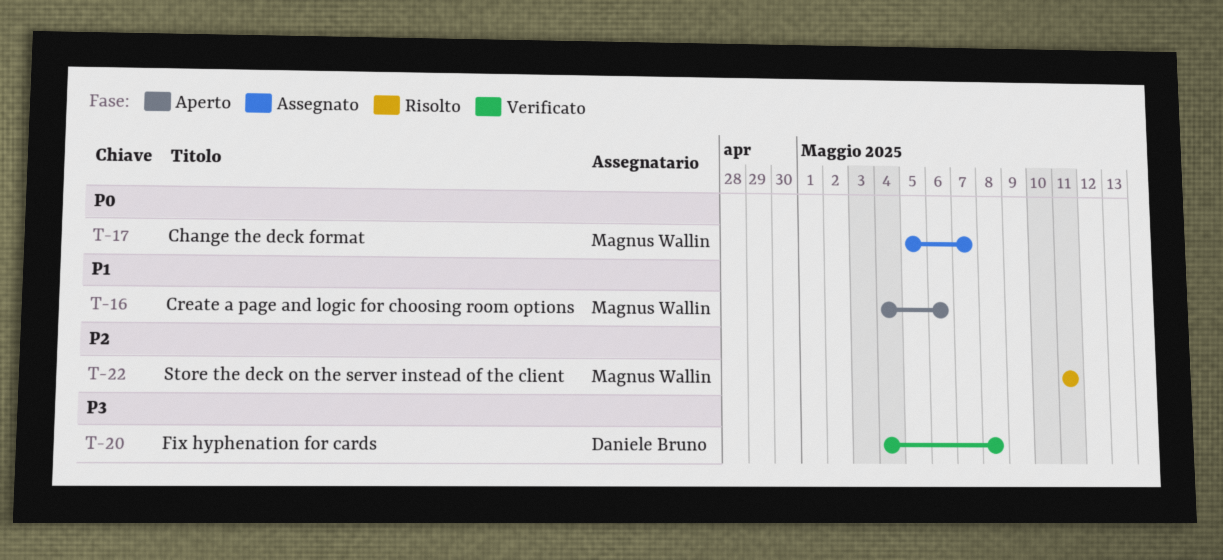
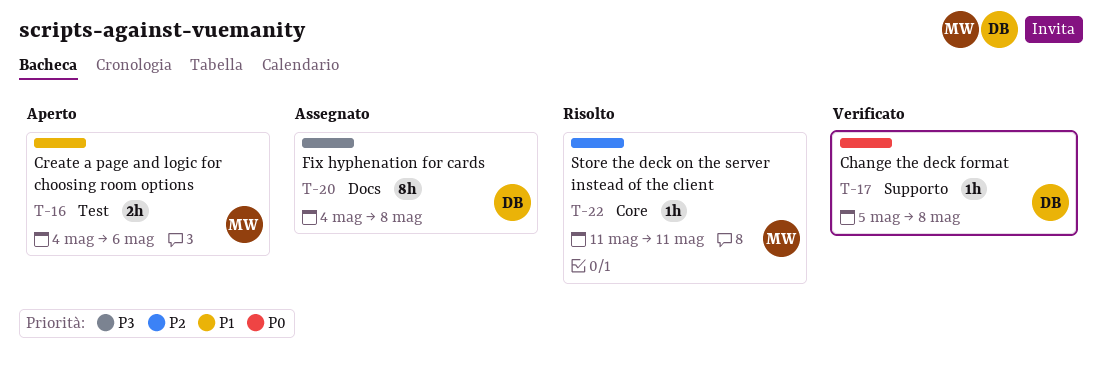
T-17, status: Assegnato -> Verificato
T-17, owner: Magnus Wallin -> Daniele Bruno
T-17, due: May 7 -> May 8
T-20, status: Verificato -> Assegnato

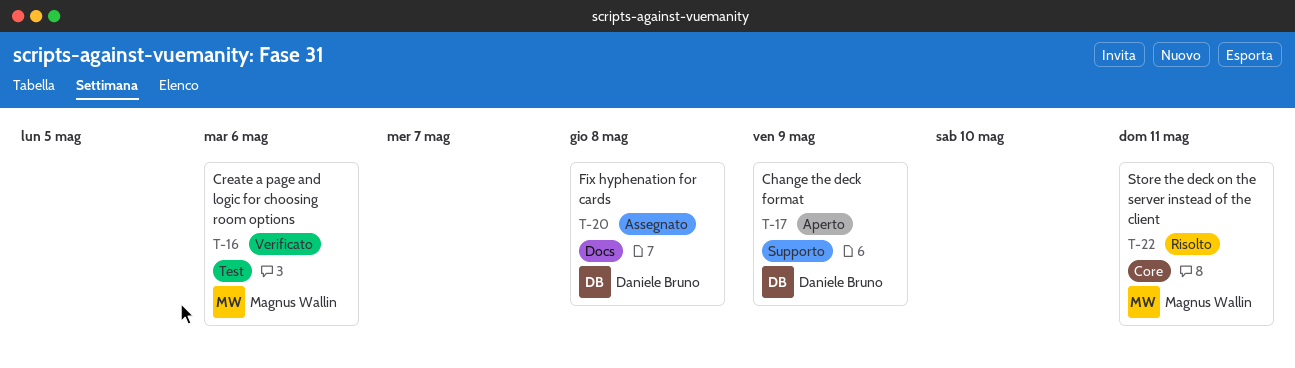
T-16, status: Aperto -> Verificato
T-17, status: Verificato -> Aperto
T-17, due: May 8 -> May 9

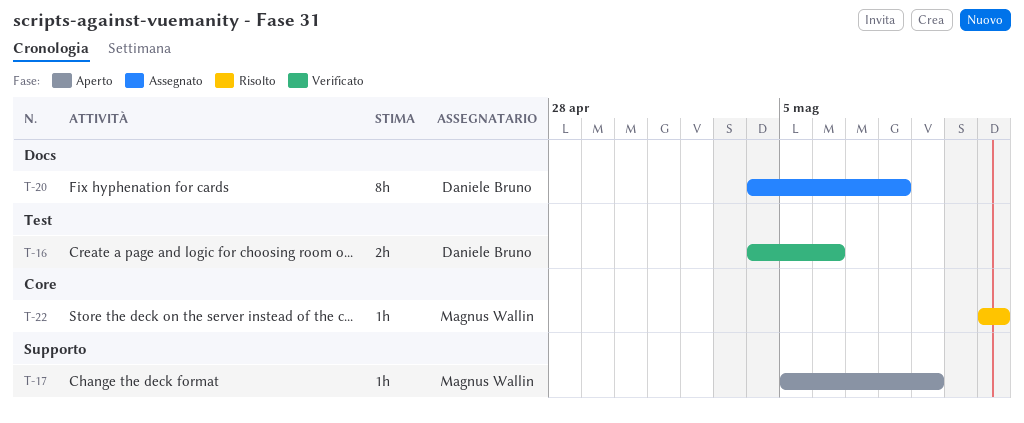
T-16, owner: Magnus Wallin -> Daniele Bruno
T-17, owner: Daniele Bruno -> Magnus Wallin

